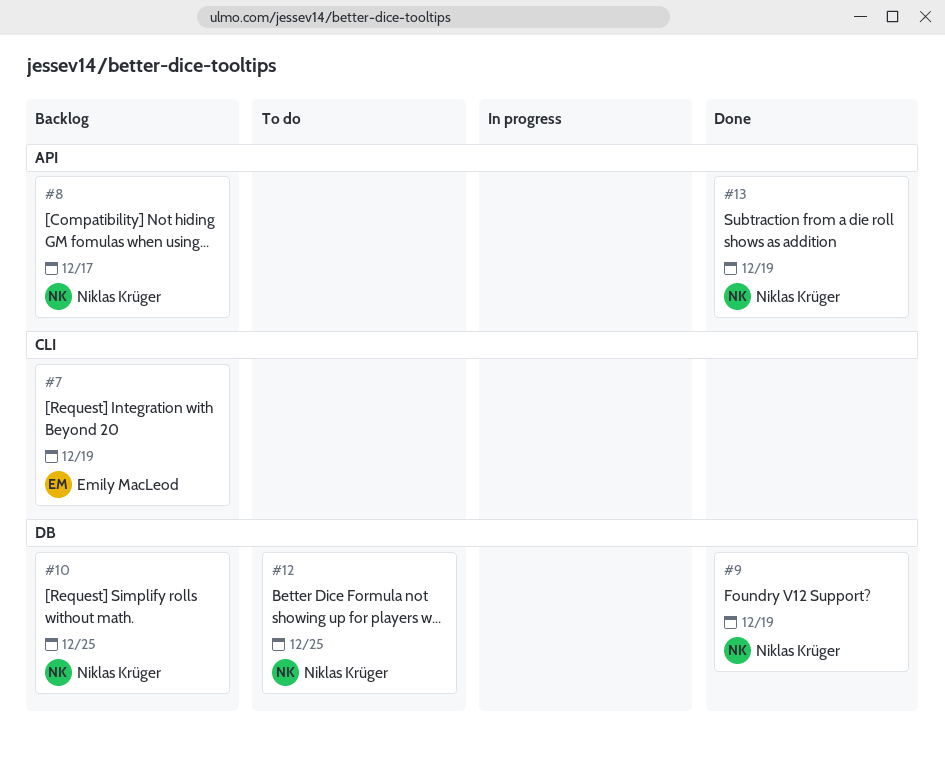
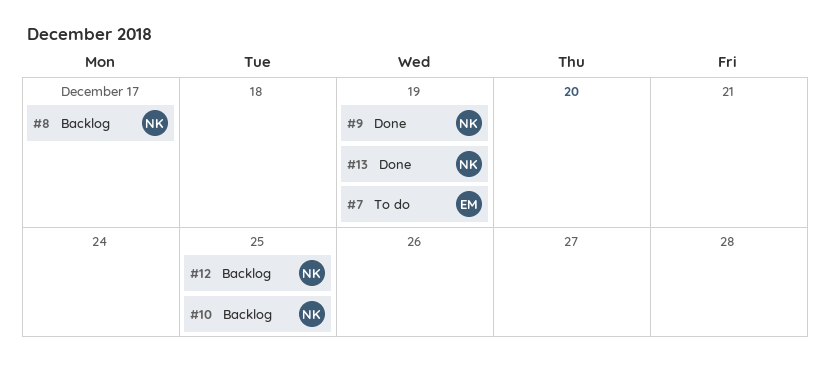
#7, status: Backlog -> To do
#12, status: To do -> Backlog

